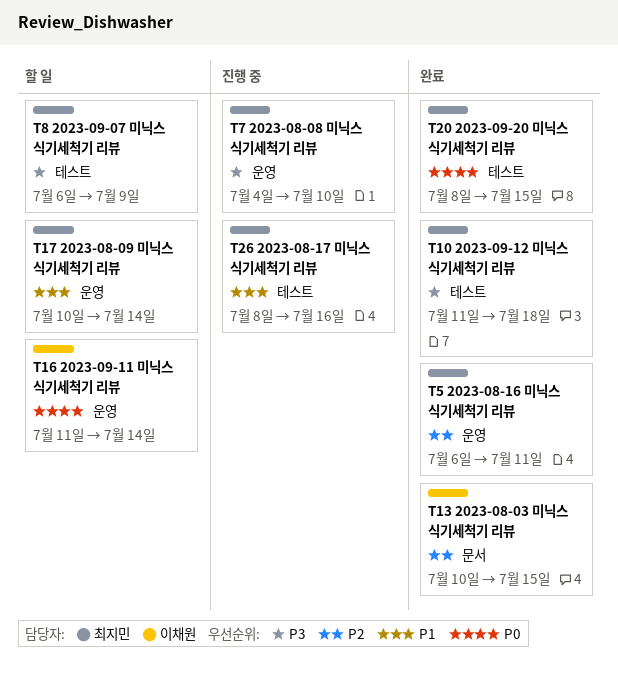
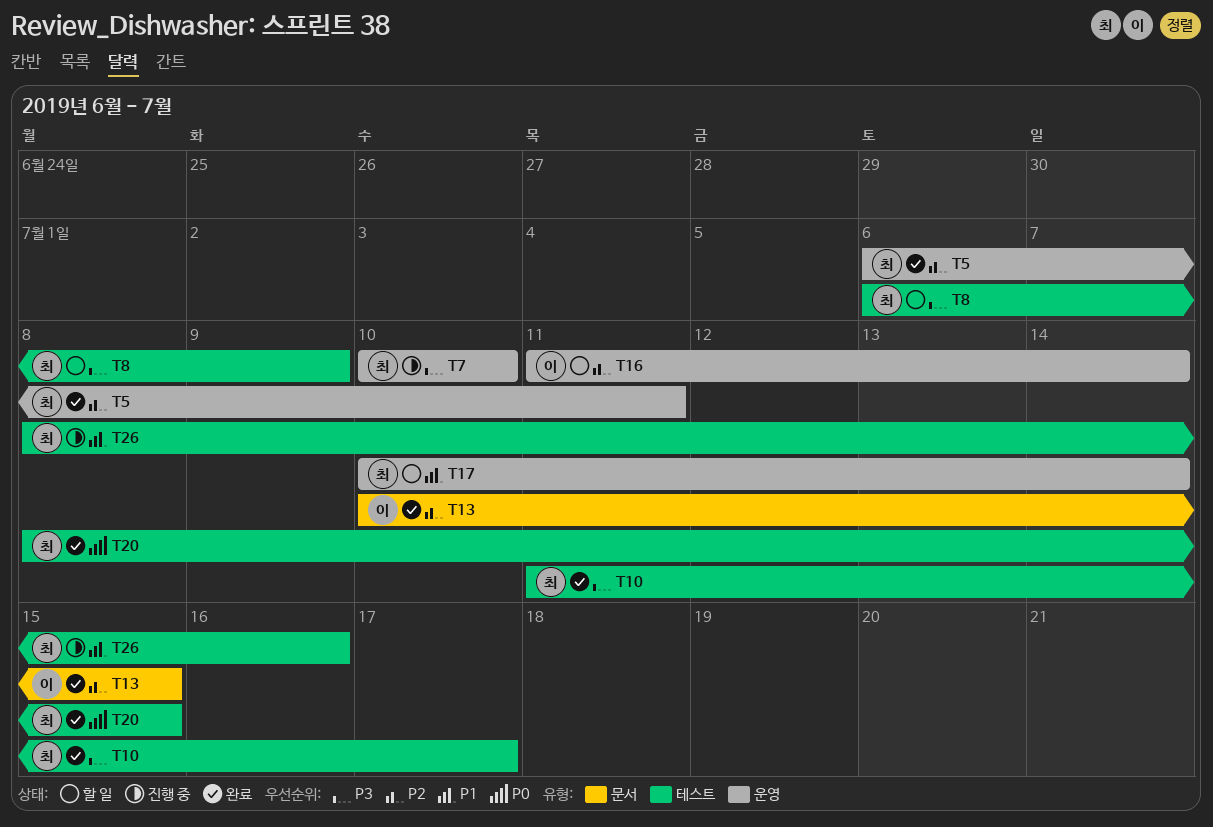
T7, start: Jul 4 -> Jul 10
T10, due: Jul 18 -> Jul 17
T16, priority: P0 -> P2

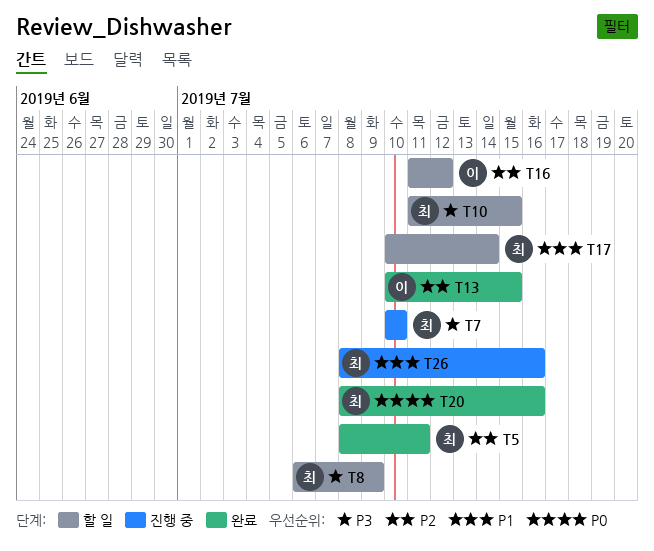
T5, start: Jul 6 -> Jul 8
T10, status: 완료 -> 할 일
T10, due: Jul 17 -> Jul 15
T16, due: Jul 14 -> Jul 12
T20, due: Jul 15 -> Jul 16

